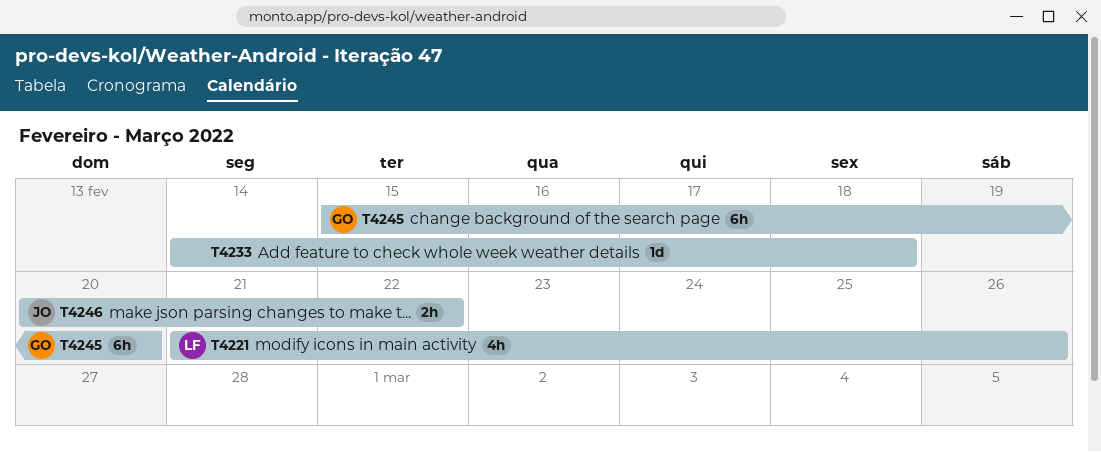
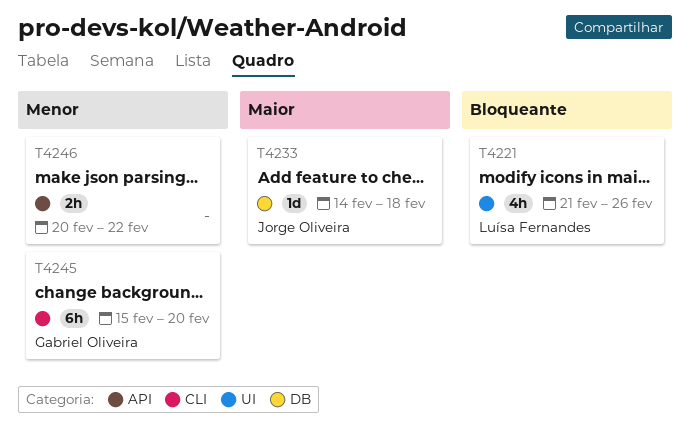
T4233, owner: none -> Jorge Oliveira
T4246, owner: Jorge Oliveira -> none

